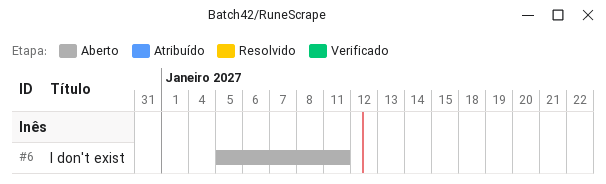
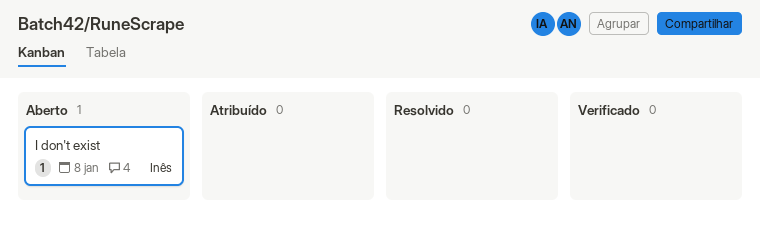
I don't exist, due: Jan 11 -> Jan 8

